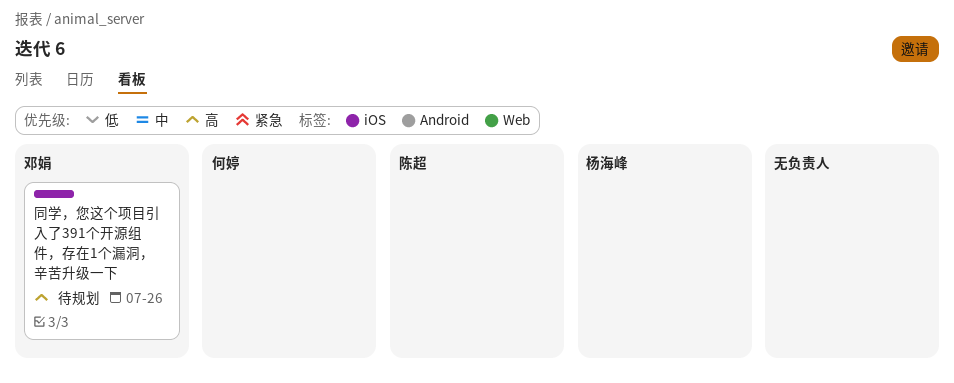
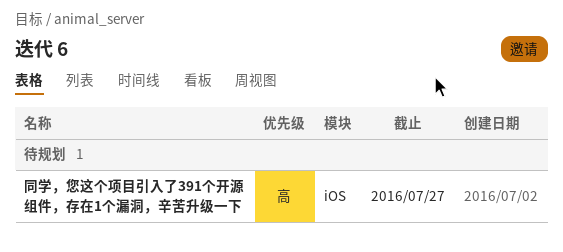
同学，您这个项目引入了391个开源组件，存在1个漏洞，辛苦升级一下, due: Jul 26 -> Jul 27

